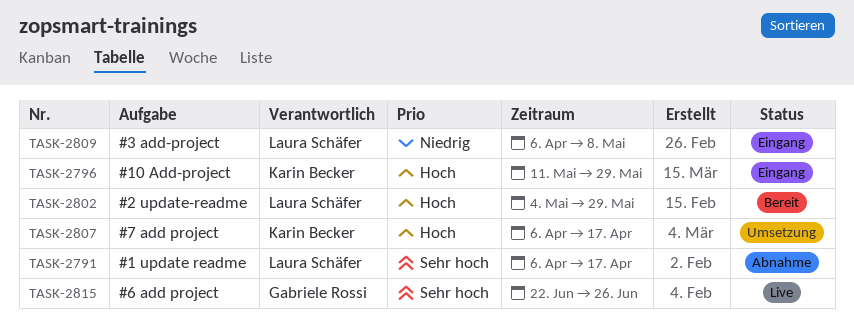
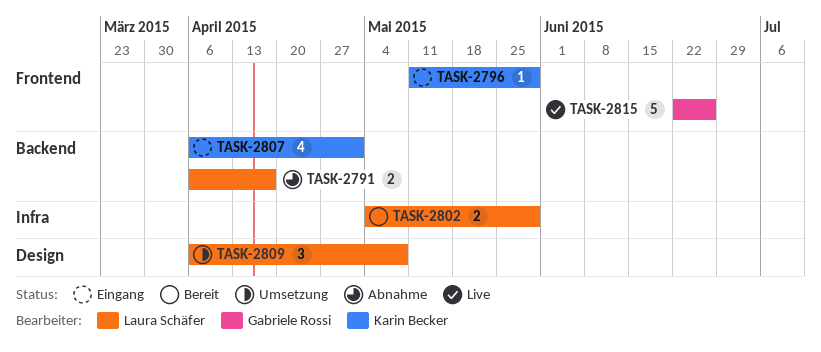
TASK-2807, status: Umsetzung -> Eingang
TASK-2807, due: Apr 17 -> May 1
TASK-2809, status: Eingang -> Umsetzung

